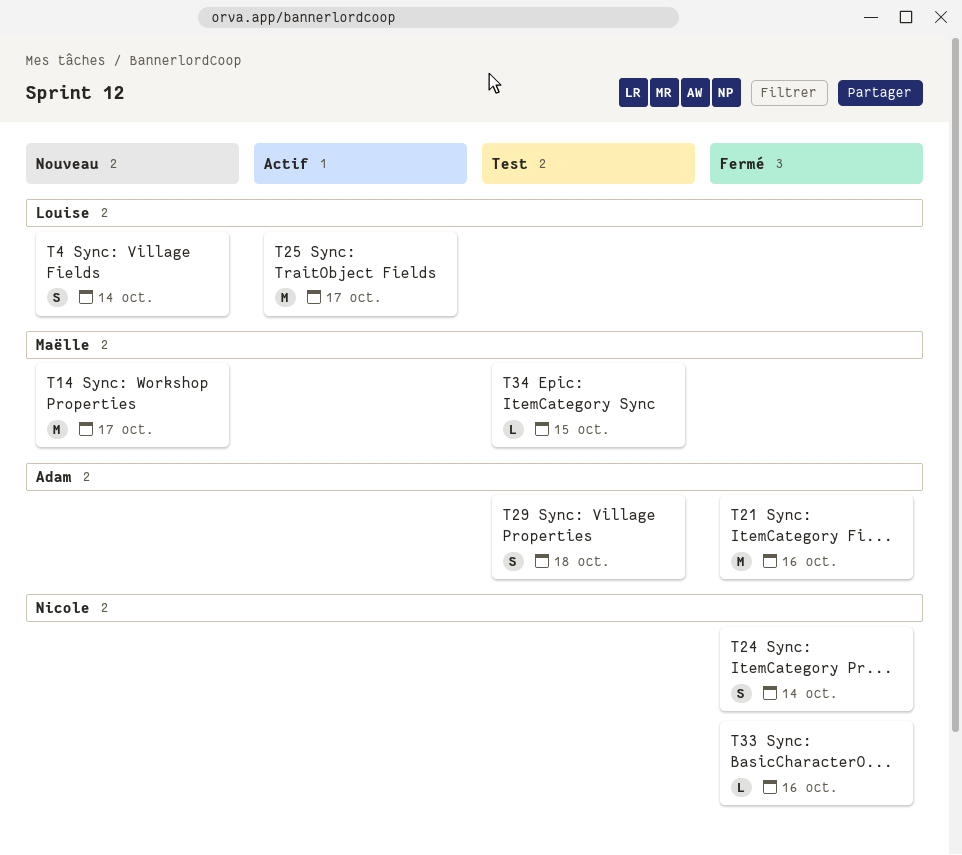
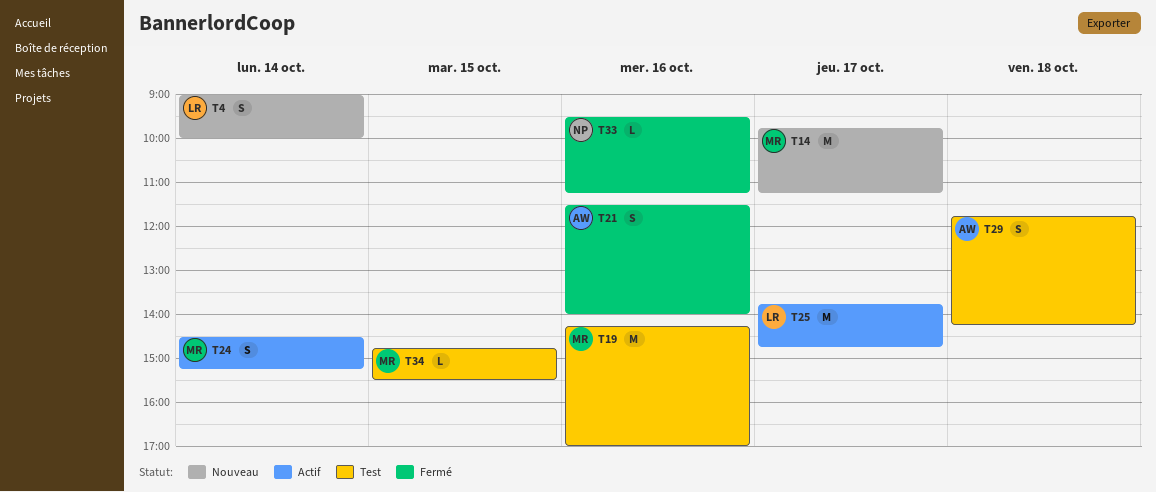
T19: none -> present
T21, estimate: M -> S
T24, status: Fermé -> Actif
T24, owner: Nicole -> Maëlle

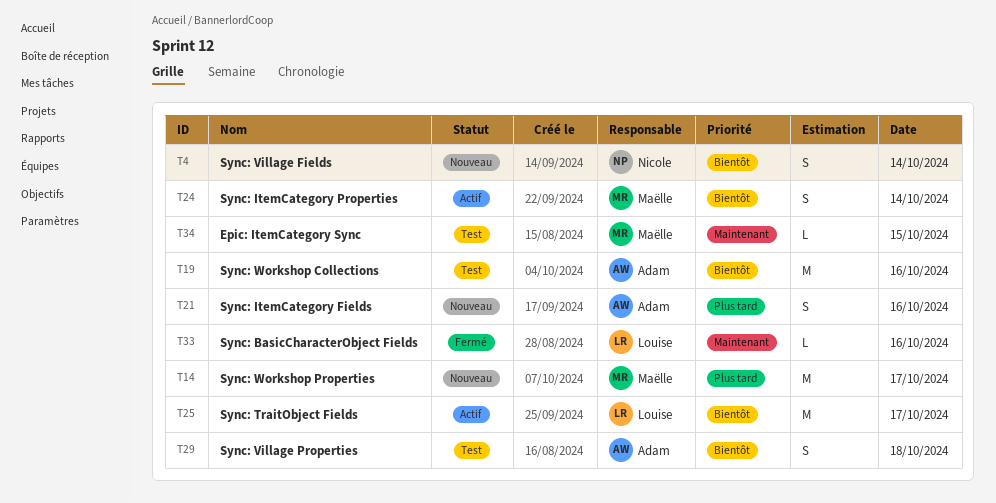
T4, owner: Louise -> Nicole
T19, owner: Maëlle -> Adam
T21, status: Fermé -> Nouveau
T33, owner: Nicole -> Louise

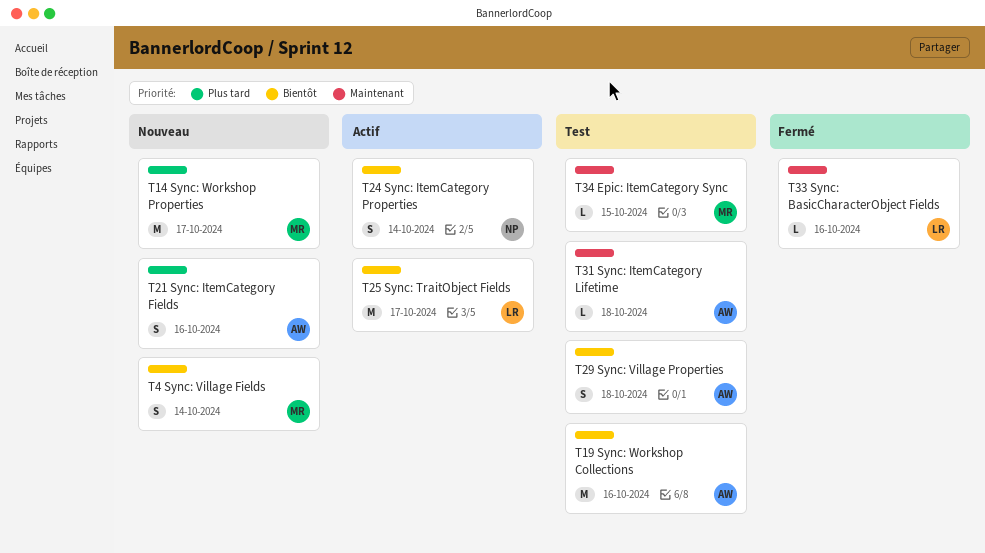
T4, owner: Nicole -> Maëlle
T24, owner: Maëlle -> Nicole
T31: none -> present

